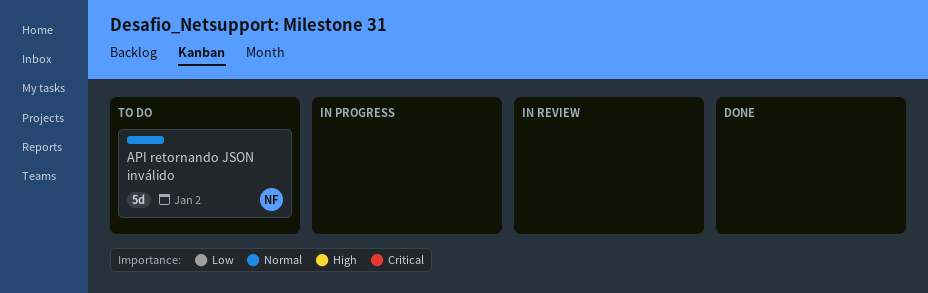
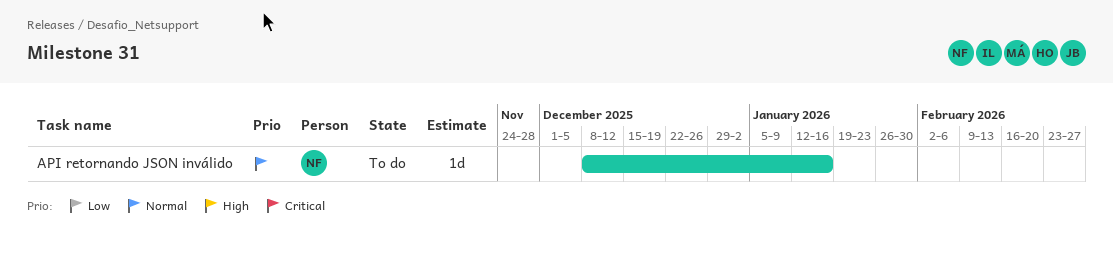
API retornando JSON inválido, estimate: 5d -> 1d
API retornando JSON inválido, due: Jan 2 -> Jan 16

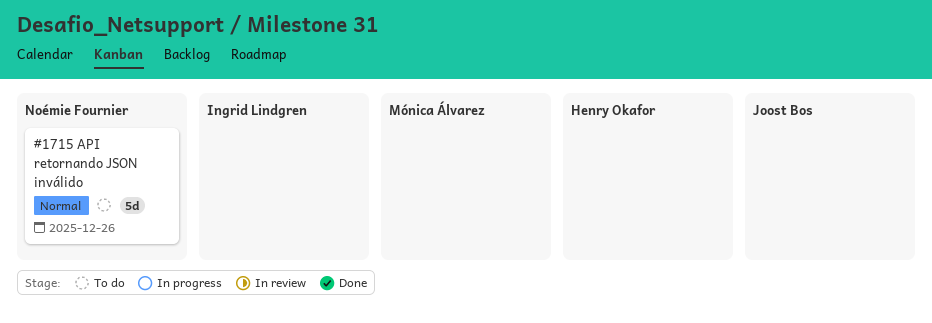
API retornando JSON inválido, estimate: 1d -> 5d
API retornando JSON inválido, due: Jan 16 -> Dec 26

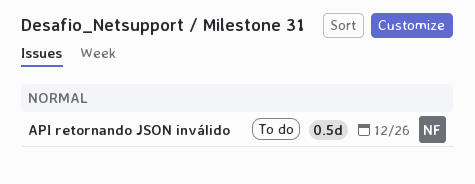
API retornando JSON inválido, estimate: 5d -> 0.5d

